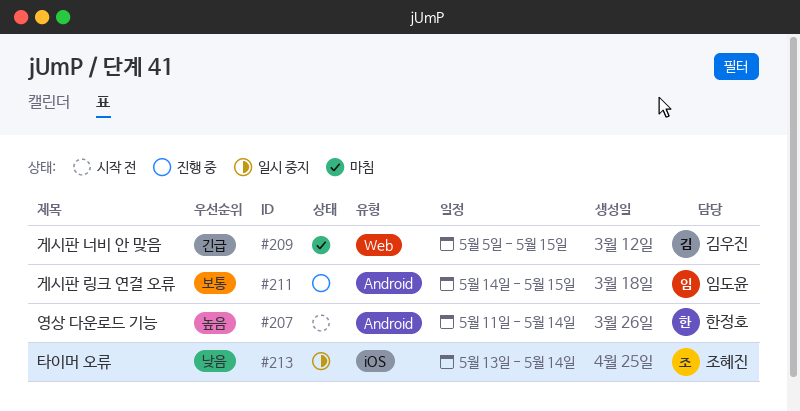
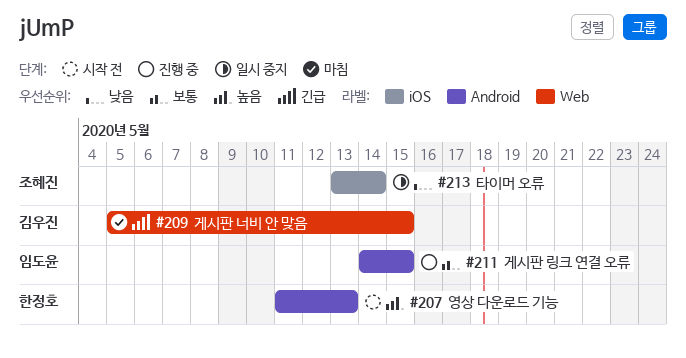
#207, due: May 14 -> May 13

